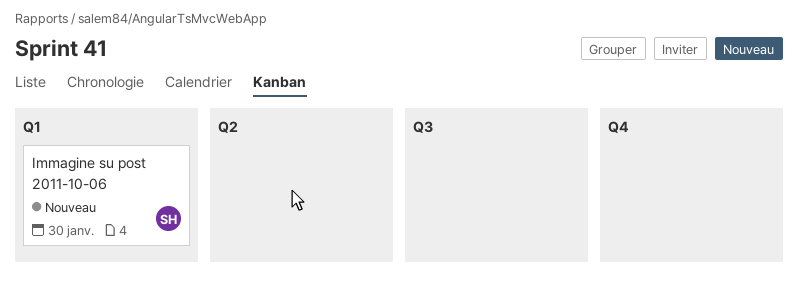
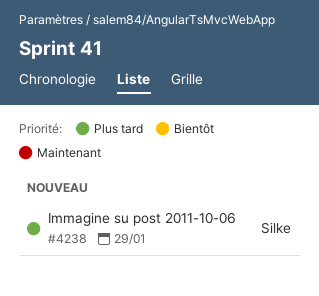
Immagine su post 2011-10-06, due: Jan 30 -> Jan 29

